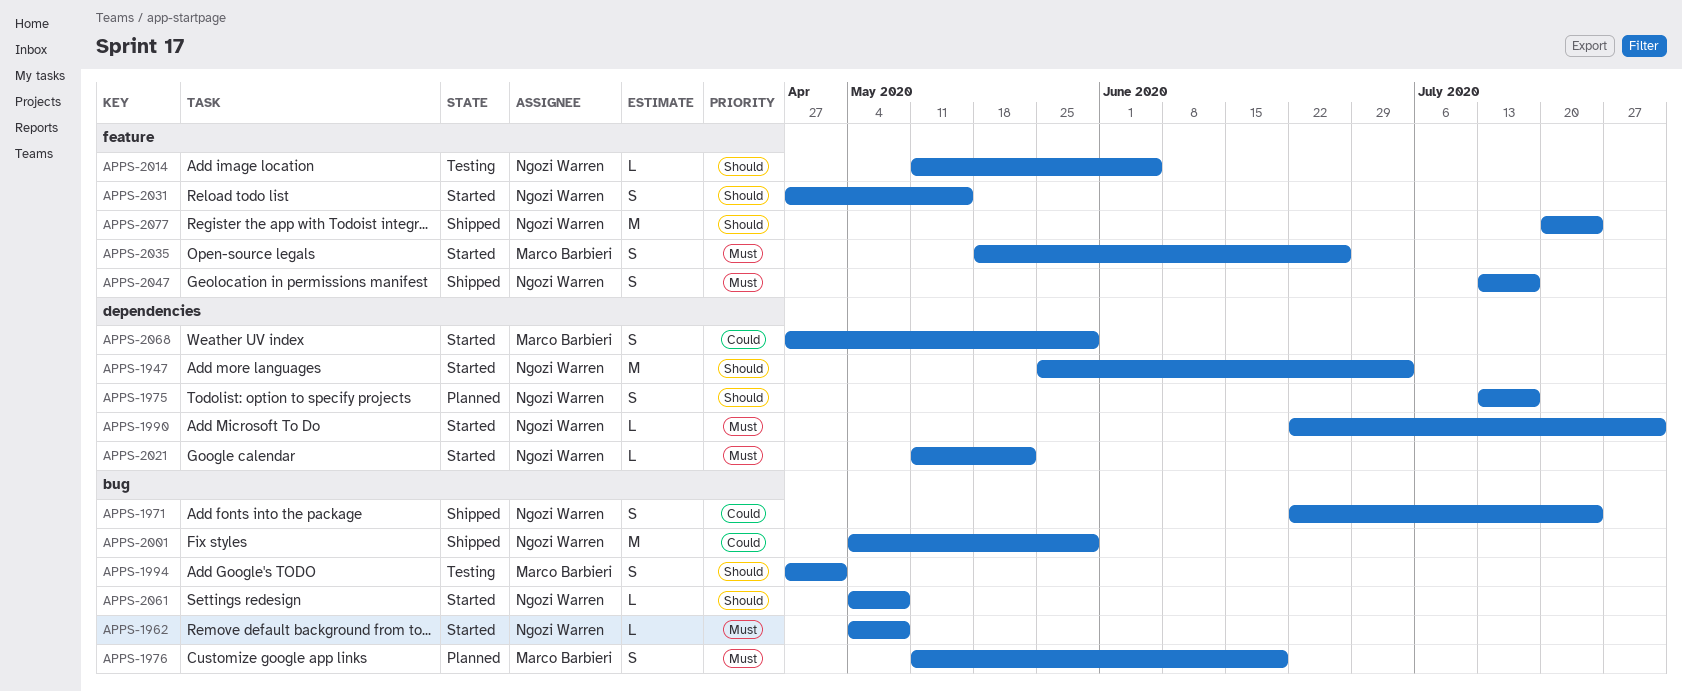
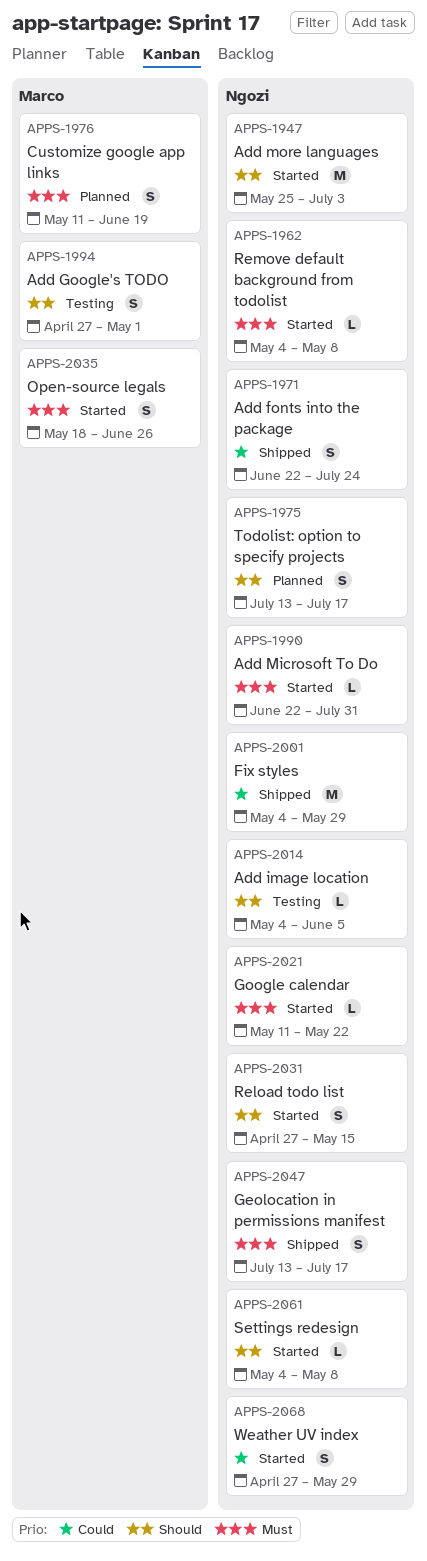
APPS-2014, start: May 11 -> May 4
APPS-2068, owner: Marco Barbieri -> Ngozi Warren
APPS-2077: present -> none

